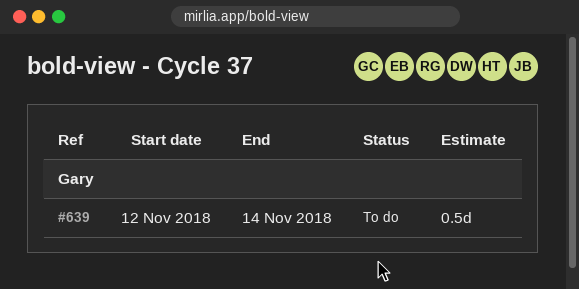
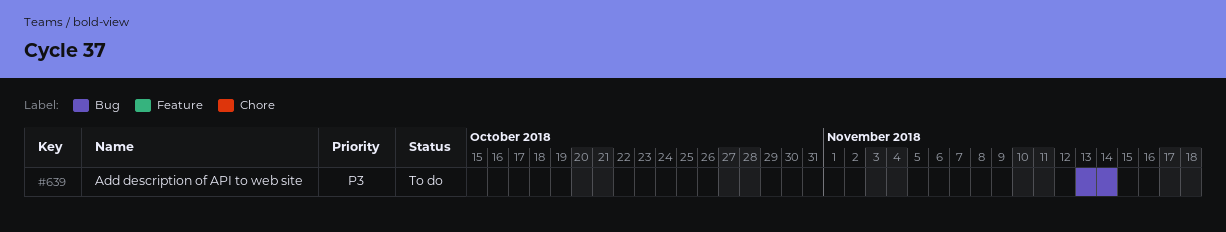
#639, start: Nov 12 -> Nov 13

